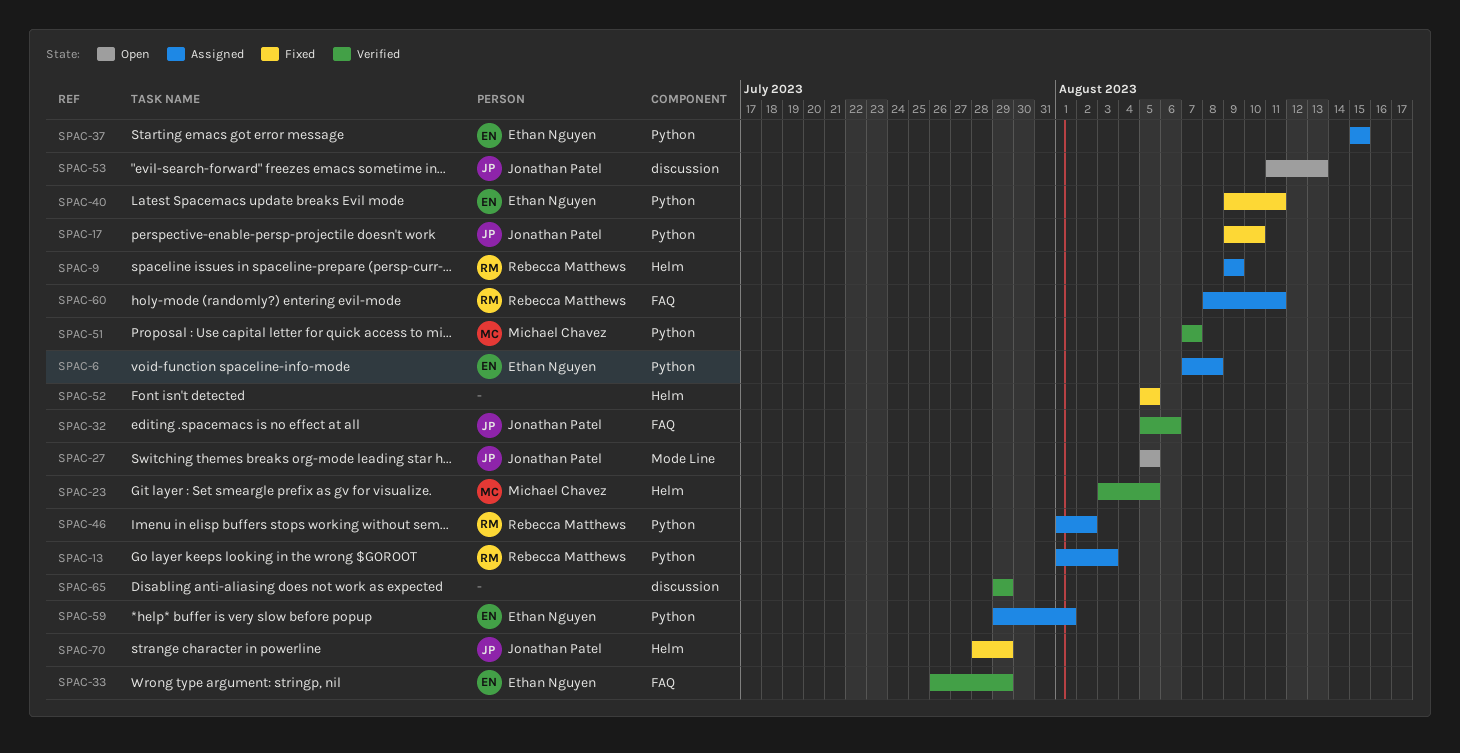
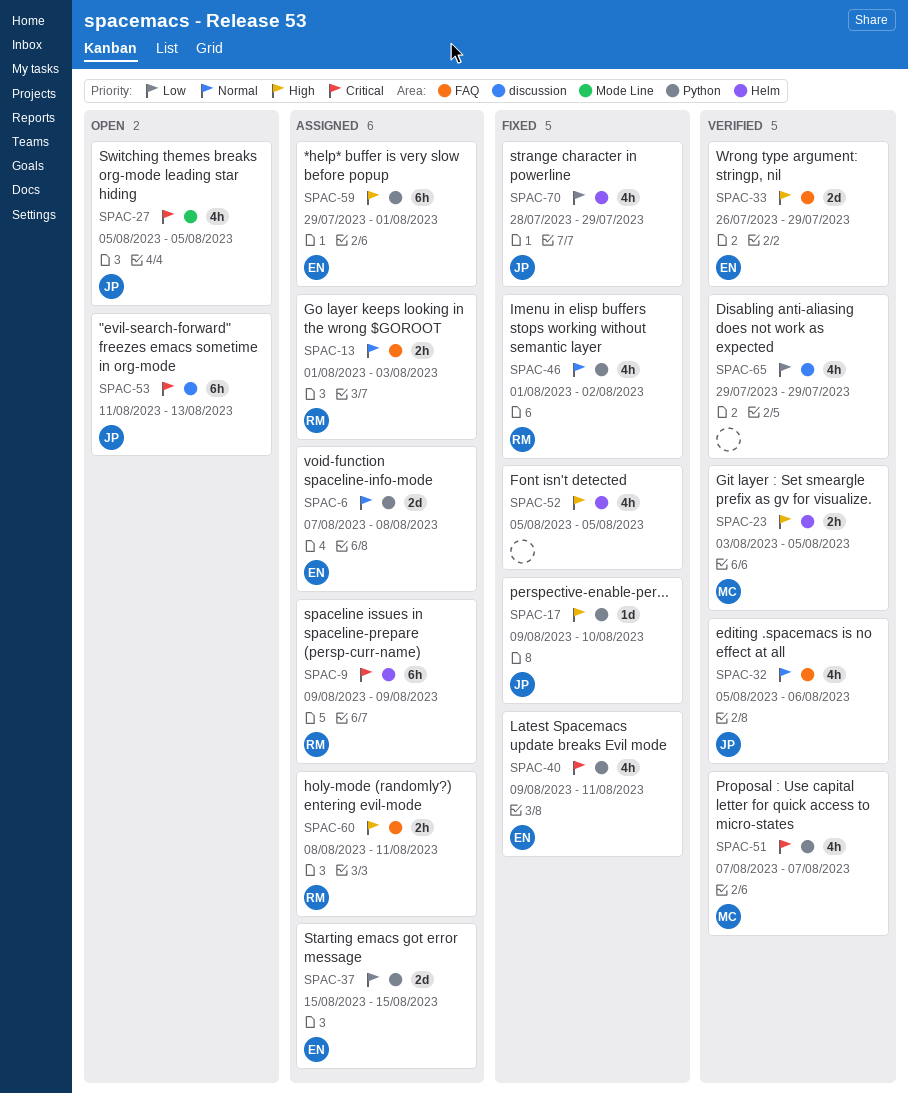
SPAC-13, label: Python -> FAQ
SPAC-46, status: Assigned -> Fixed

